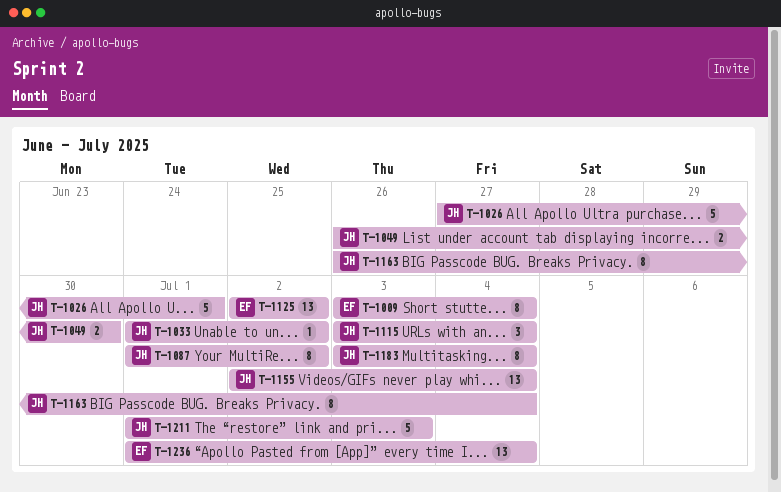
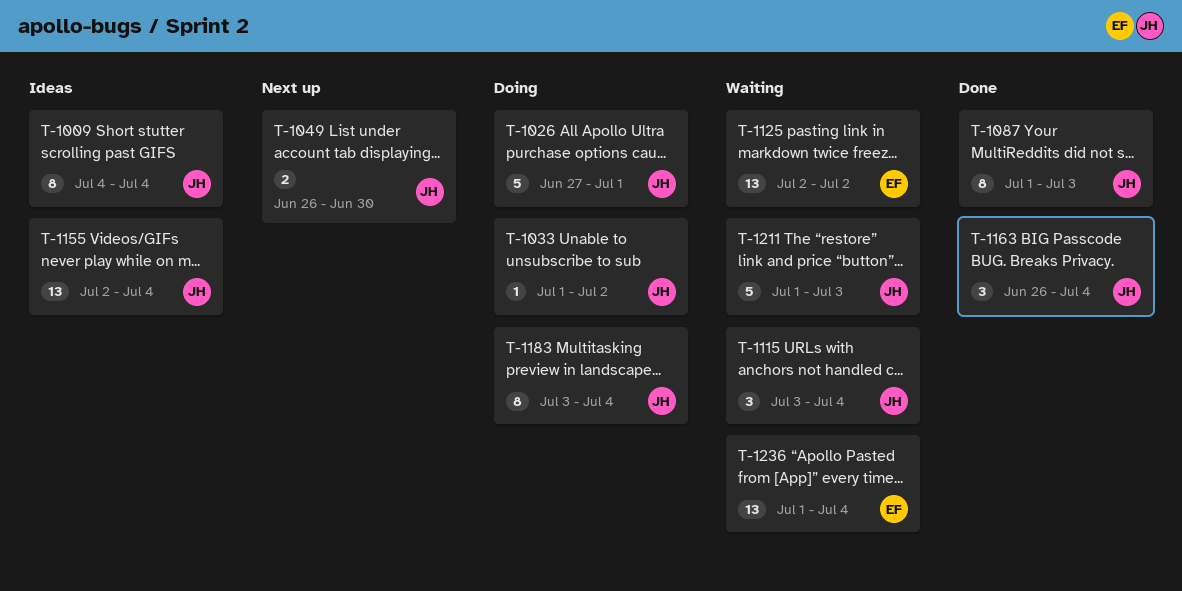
T-1009, owner: EF -> JH
T-1009, start: Jul 3 -> Jul 4
T-1087, due: Jul 2 -> Jul 3
T-1163, estimate: 8 -> 3

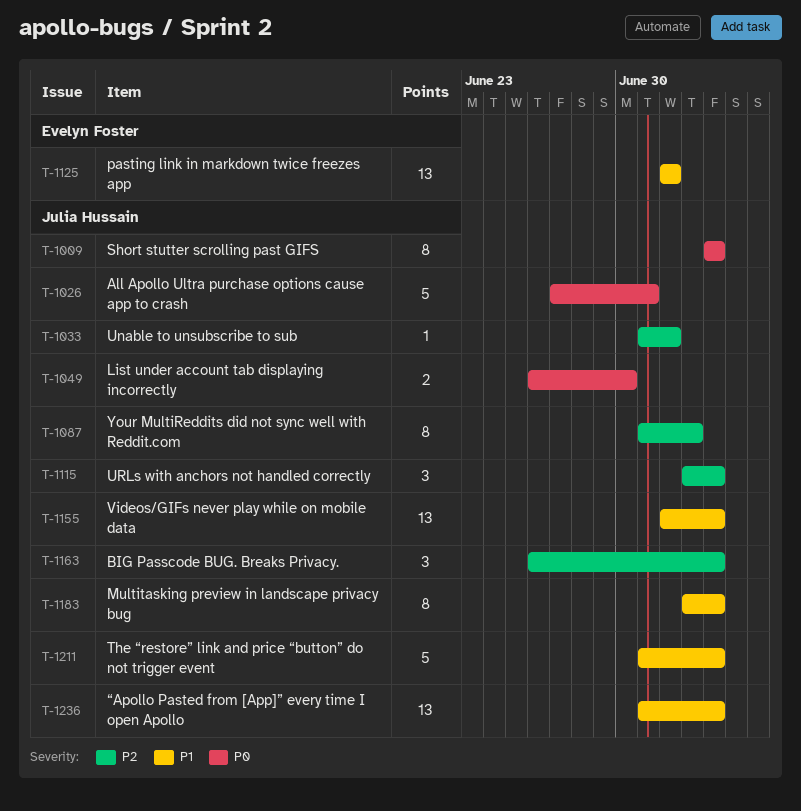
T-1211, due: Jul 3 -> Jul 4
T-1236, owner: Evelyn Foster -> Julia Hussain

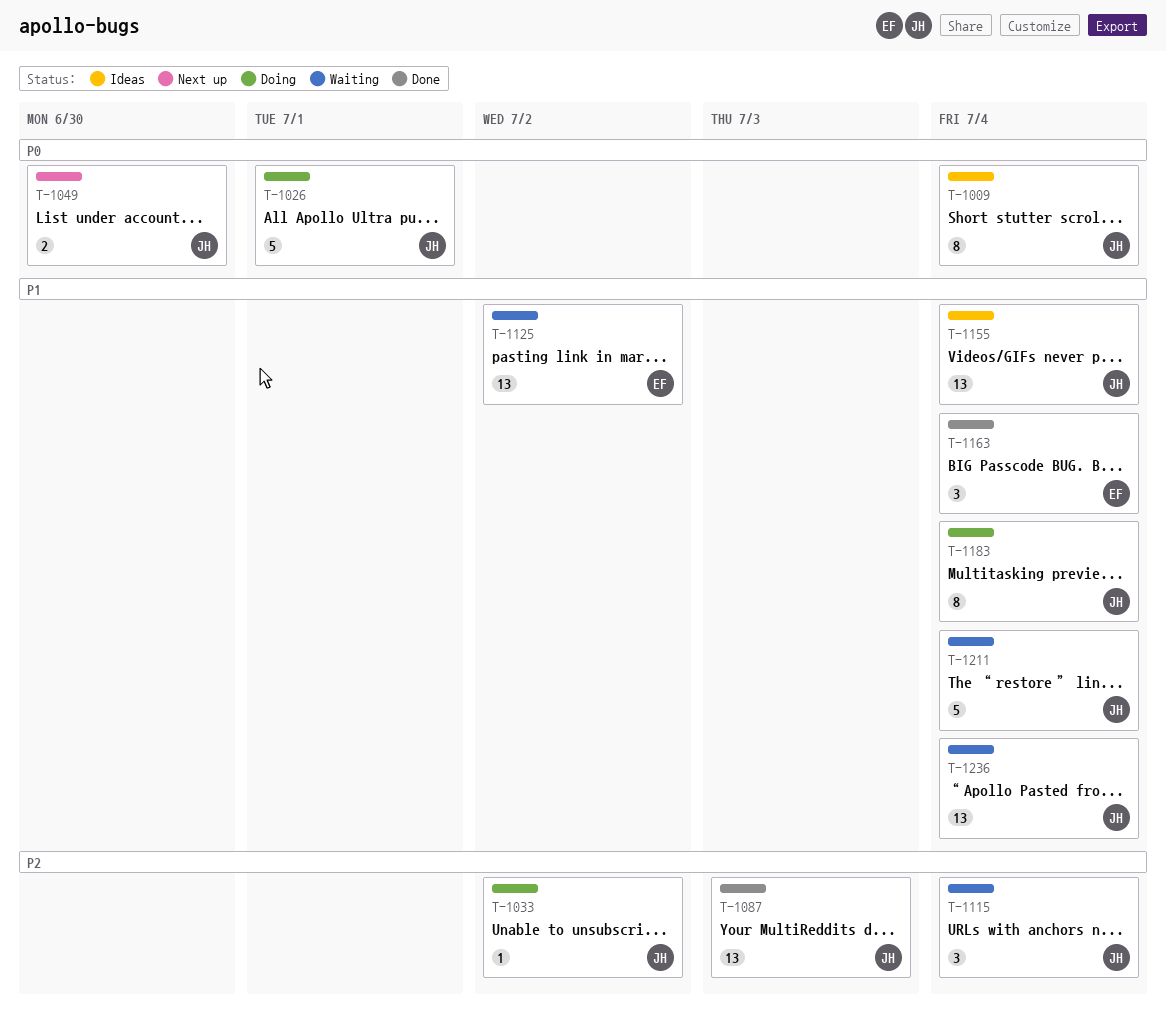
T-1087, estimate: 8 -> 13
T-1163, owner: Julia Hussain -> Evelyn Foster
T-1163, priority: P2 -> P1

